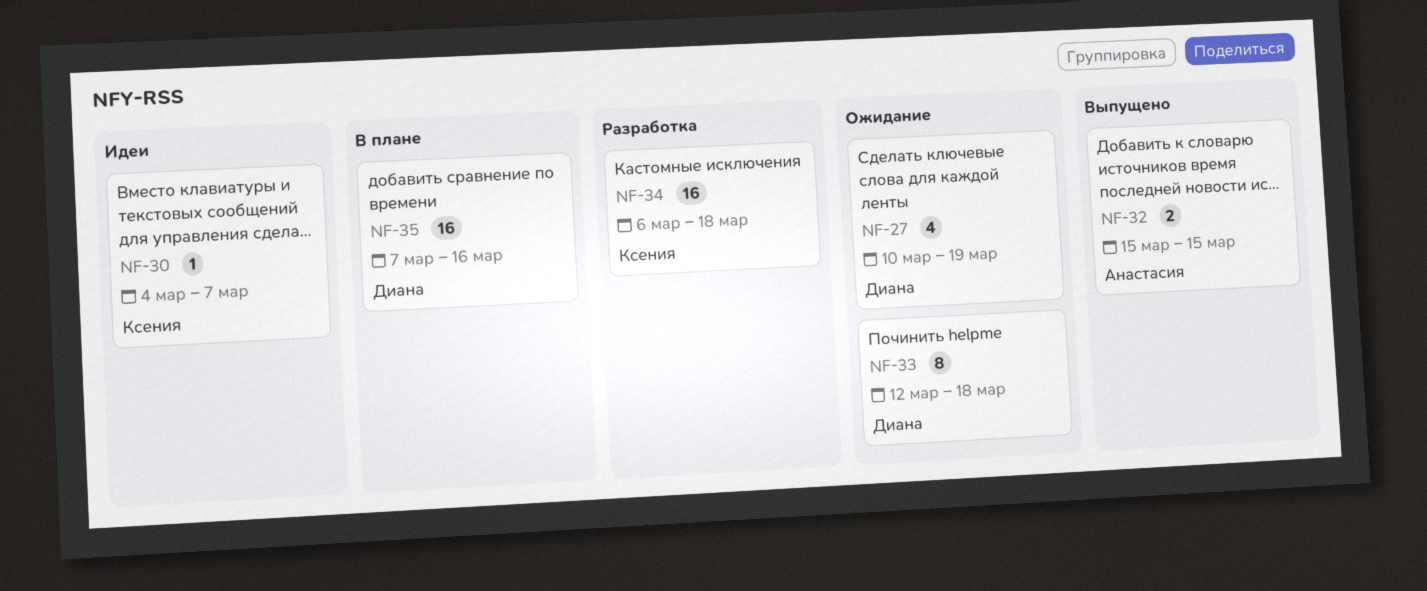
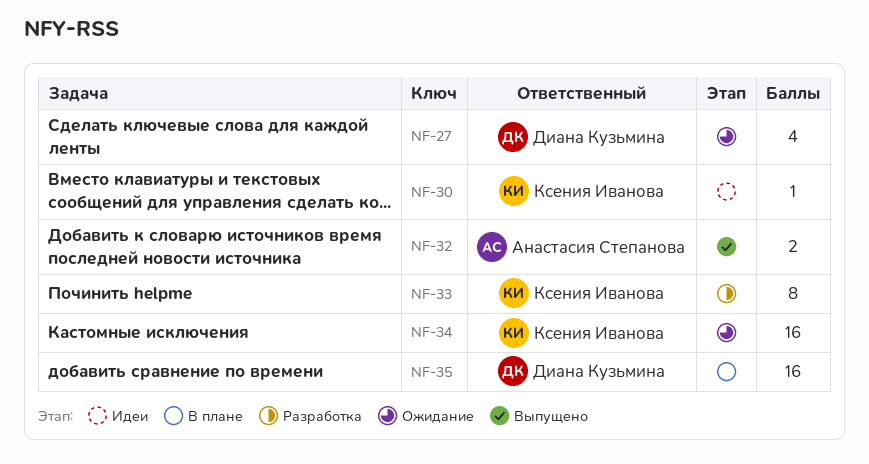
NF-33, status: Ожидание -> Разработка
NF-33, owner: Диана Кузьмина -> Ксения Иванова
NF-34, status: Разработка -> Ожидание

